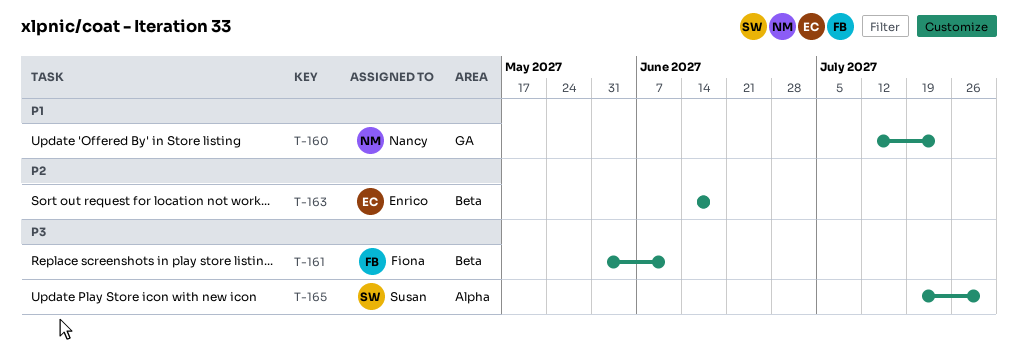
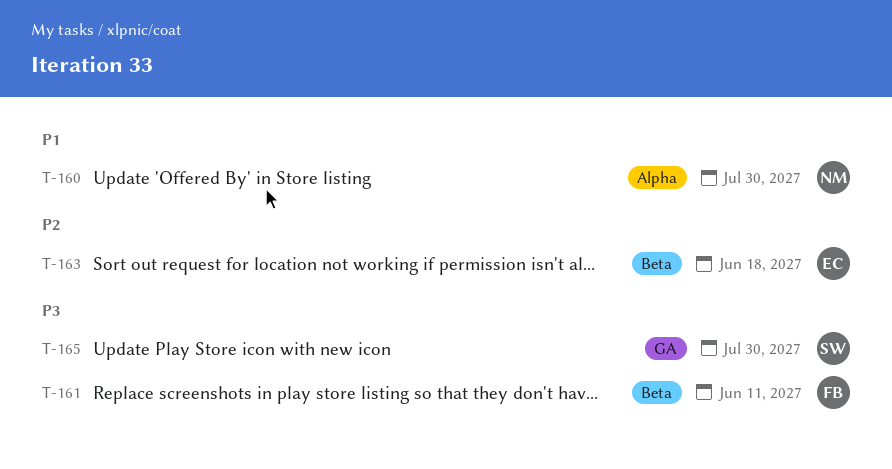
T-160, label: GA -> Alpha
T-160, due: Jul 23 -> Jul 30
T-165, label: Alpha -> GA

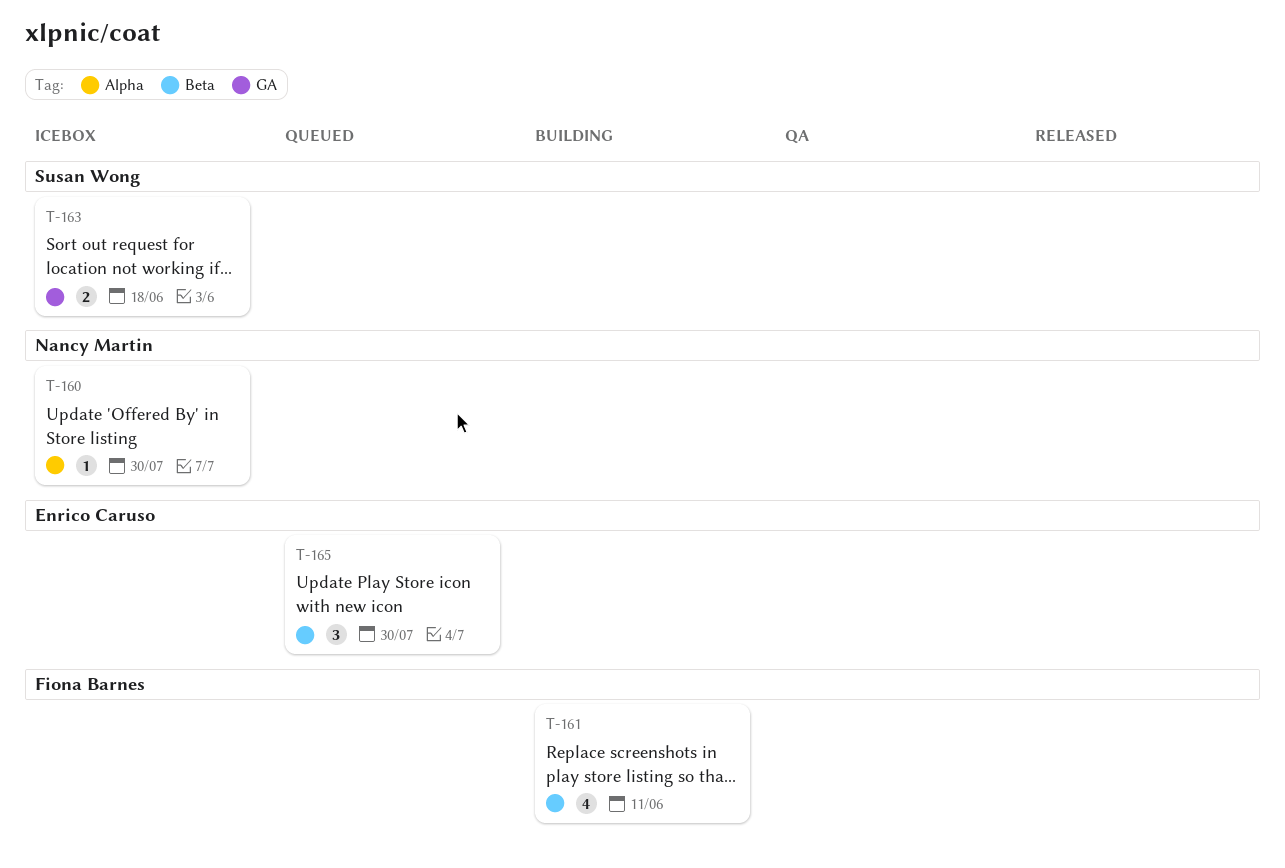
T-163, owner: Enrico Caruso -> Susan Wong
T-163, label: Beta -> GA
T-165, owner: Susan Wong -> Enrico Caruso
T-165, label: GA -> Beta

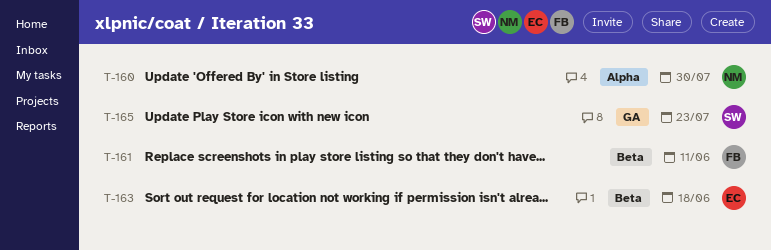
T-163, owner: Susan Wong -> Enrico Caruso
T-163, label: GA -> Beta
T-165, owner: Enrico Caruso -> Susan Wong
T-165, label: Beta -> GA
T-165, due: Jul 30 -> Jul 23

